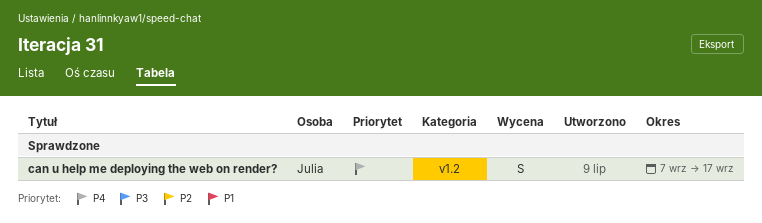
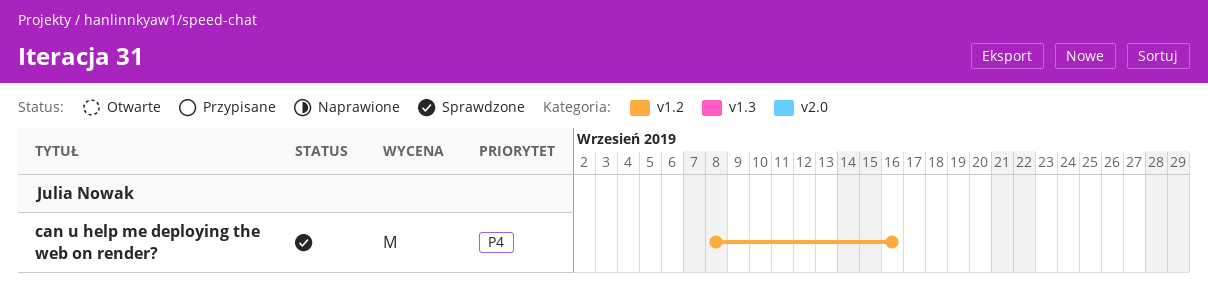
can u help me deploying the web on render?, estimate: S -> M
can u help me deploying the web on render?, start: Sep 7 -> Sep 8
can u help me deploying the web on render?, due: Sep 17 -> Sep 16

